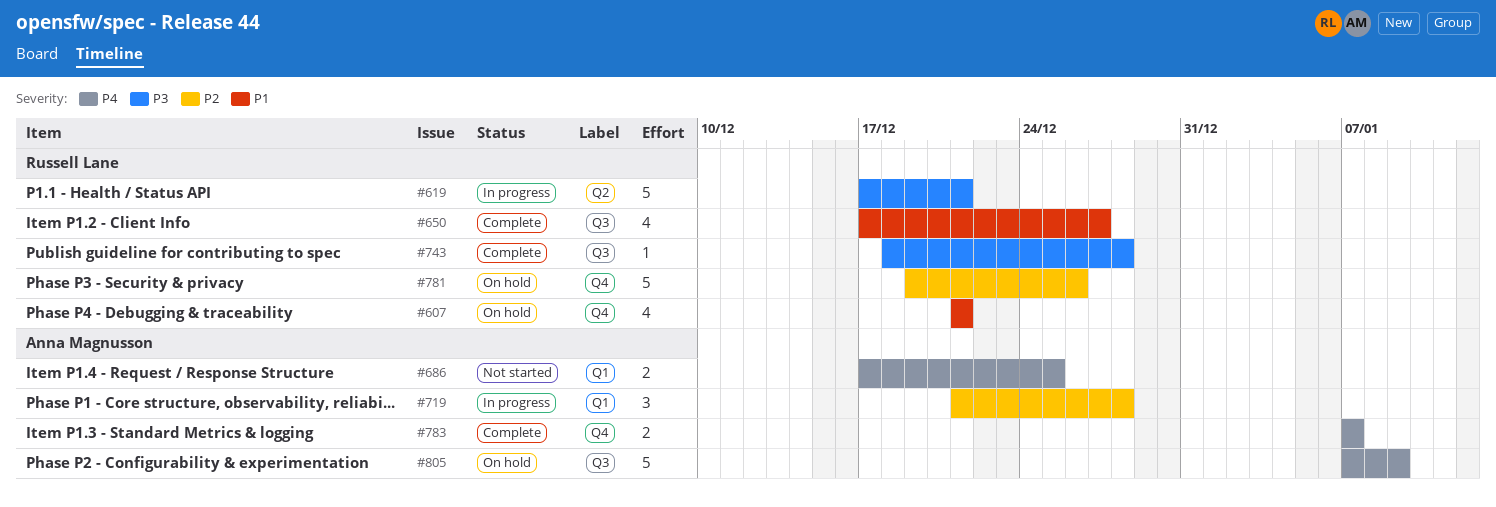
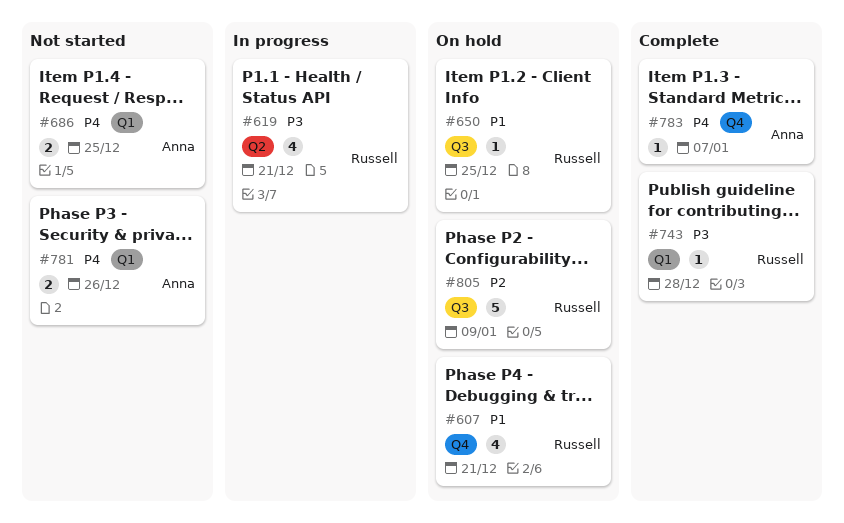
#619, estimate: 5 -> 4
#650, status: Complete -> On hold
#650, estimate: 4 -> 1
#650, due: Dec 27 -> Dec 25
#719: present -> none
#743, label: Q3 -> Q1
#781, status: On hold -> Not started
#781, owner: Russell Lane -> Anna Magnusson
#781, priority: P2 -> P4
#781, label: Q4 -> Q1
#781, estimate: 5 -> 2
#783, estimate: 2 -> 1
#805, owner: Anna Magnusson -> Russell Lane
#805, priority: P4 -> P2

